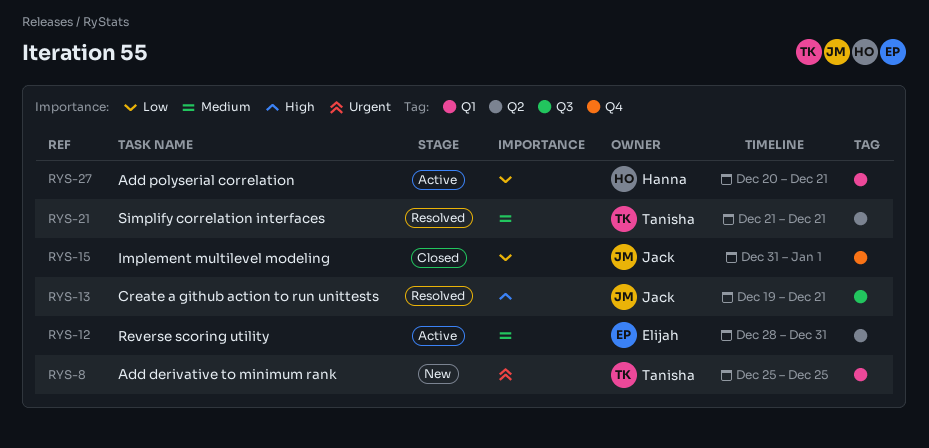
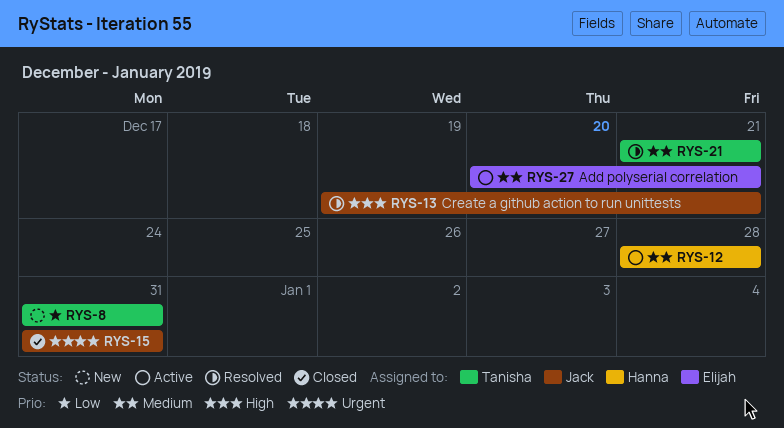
RYS-8, priority: Urgent -> Low
RYS-8, start: Dec 25 -> Dec 31
RYS-8, due: Dec 25 -> Dec 31
RYS-12, owner: Elijah -> Hanna
RYS-12, due: Dec 31 -> Dec 28
RYS-15, priority: Low -> Urgent
RYS-15, due: Jan 1 -> Dec 31
RYS-27, owner: Hanna -> Elijah
RYS-27, priority: Low -> Medium

